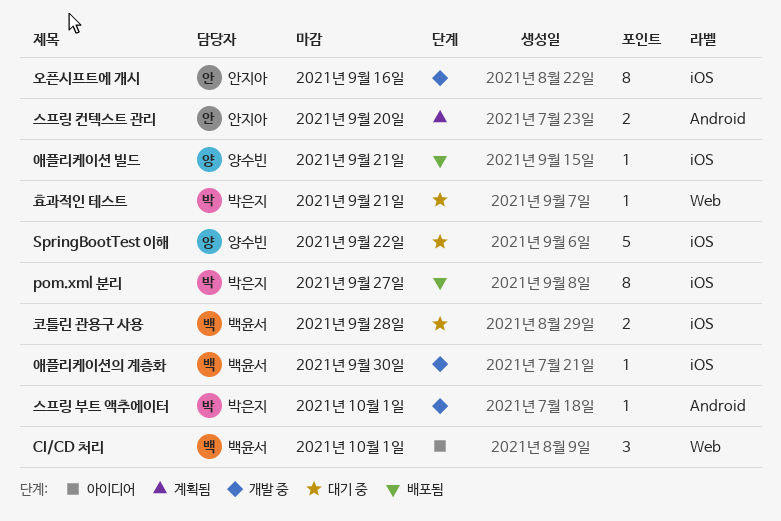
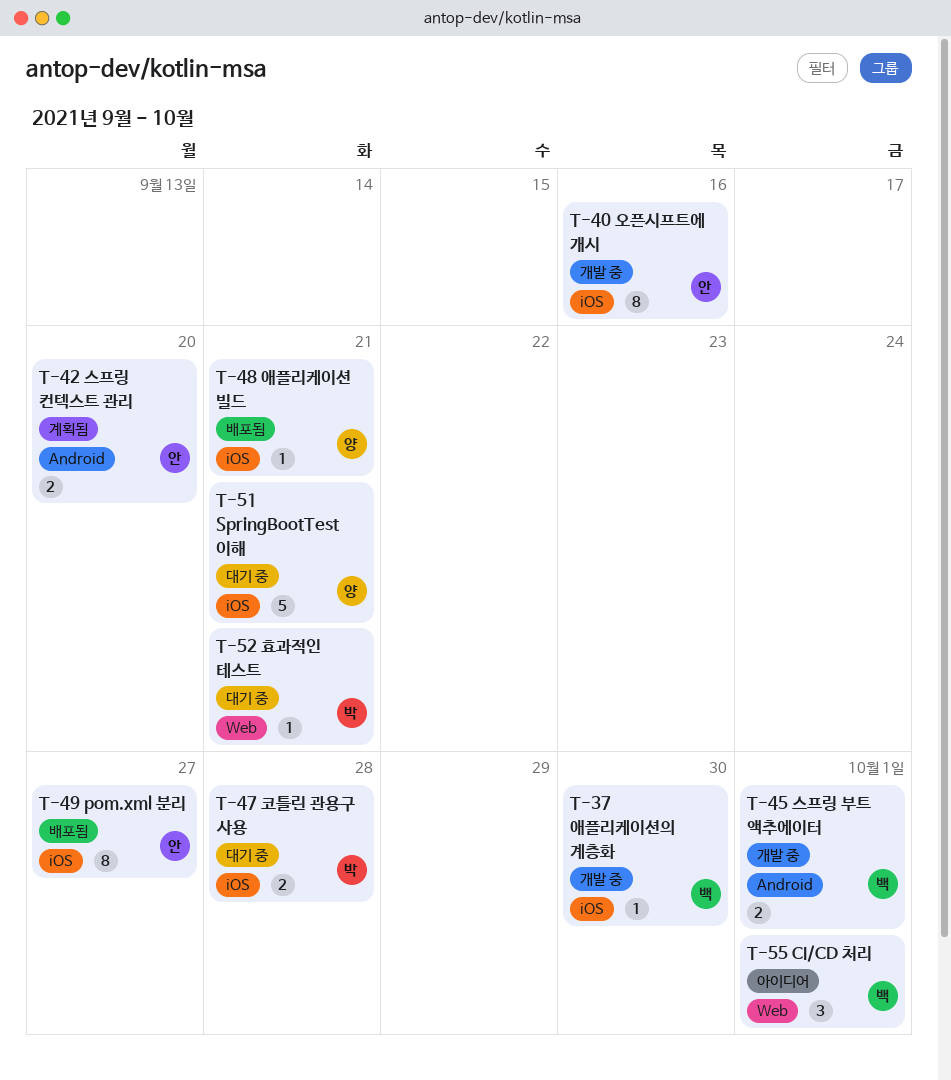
pom.xml 분리, owner: 박은지 -> 안지아
SpringBootTest 이해, due: Sep 22 -> Sep 21
스프링 부트 액추에이터, owner: 박은지 -> 백윤서
스프링 부트 액추에이터, estimate: 1 -> 2
코틀린 관용구 사용, owner: 백윤서 -> 박은지

